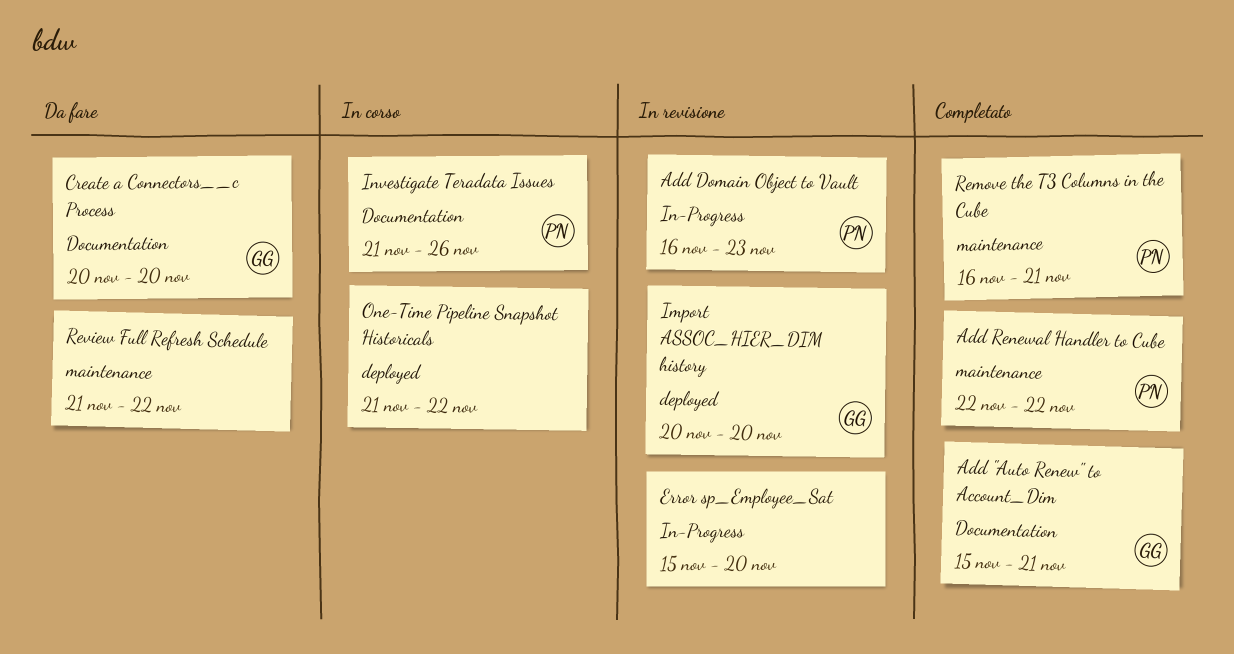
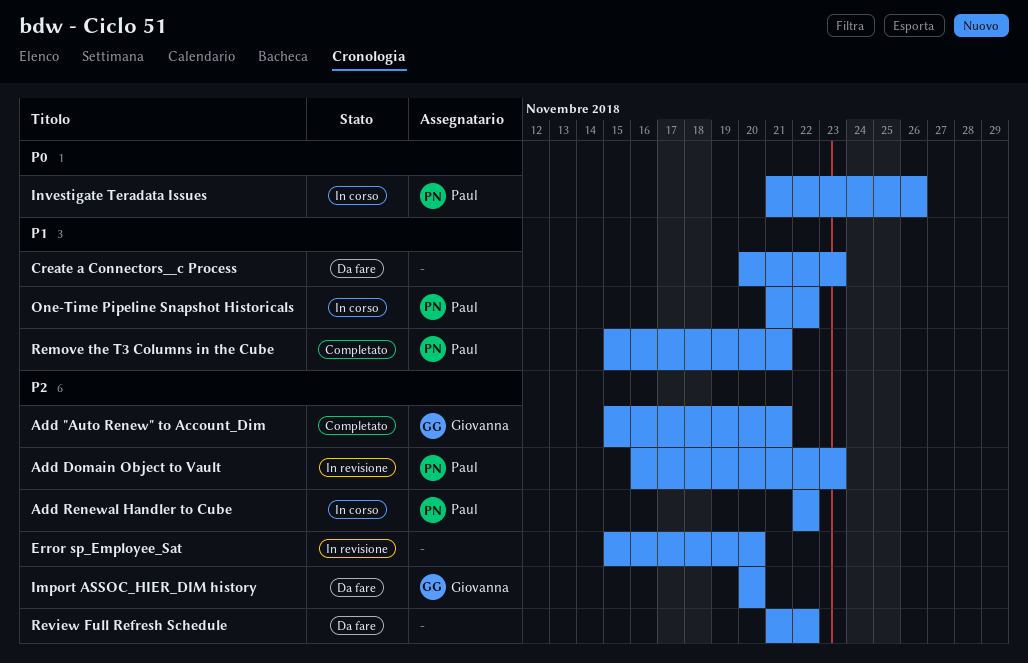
Add Renewal Handler to Cube, status: Completato -> In corso
Create a Connectors__c Process, owner: Giovanna -> none
Create a Connectors__c Process, due: Nov 20 -> Nov 23
Import ASSOC_HIER_DIM history, status: In revisione -> Da fare
One-Time Pipeline Snapshot Historicals, owner: none -> Paul
Remove the T3 Columns in the Cube, start: Nov 16 -> Nov 15

